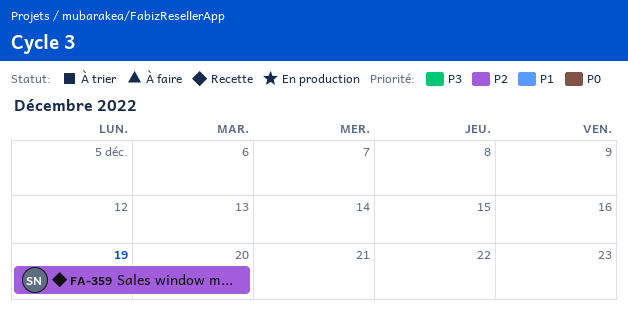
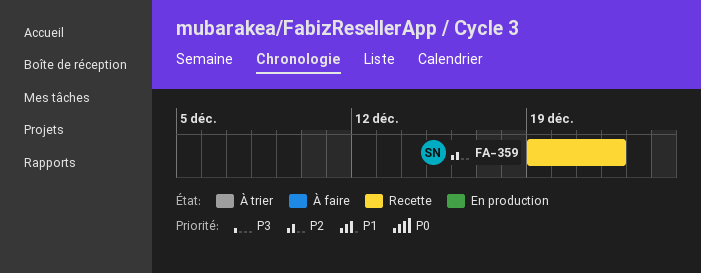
FA-359, due: Dec 20 -> Dec 22

